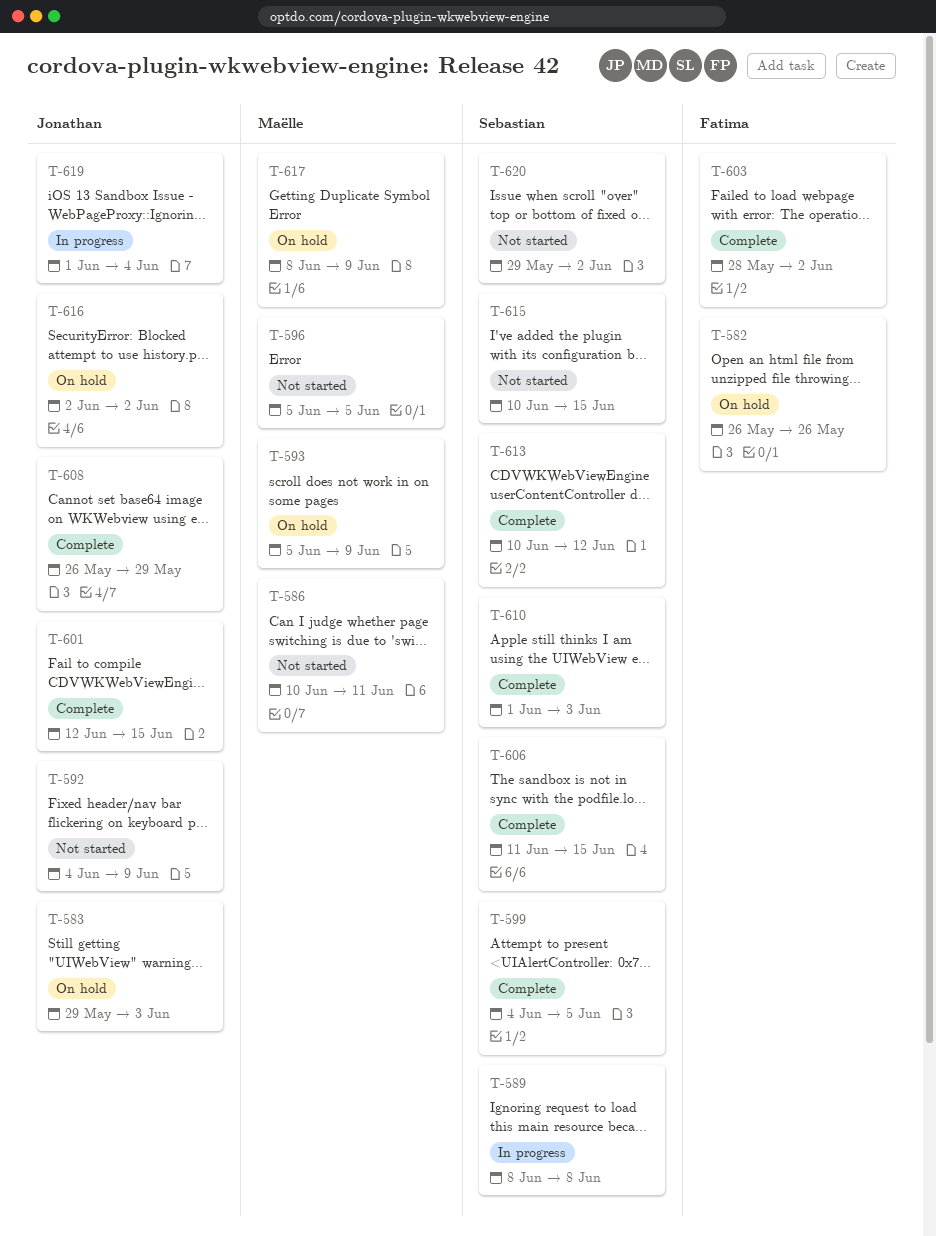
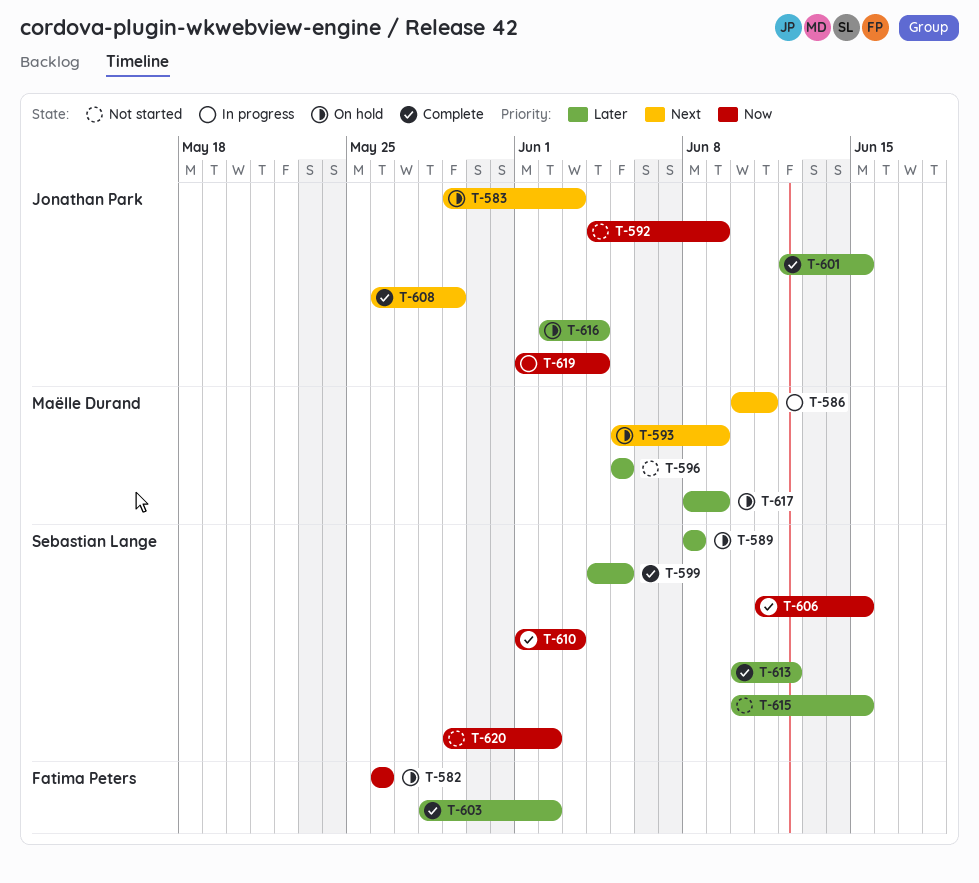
T-586, status: Not started -> In progress
T-589, status: In progress -> On hold
T-616, due: Jun 2 -> Jun 4

